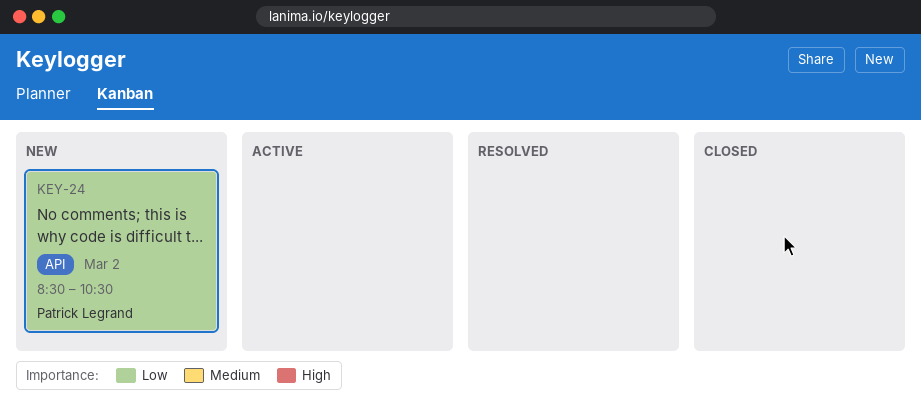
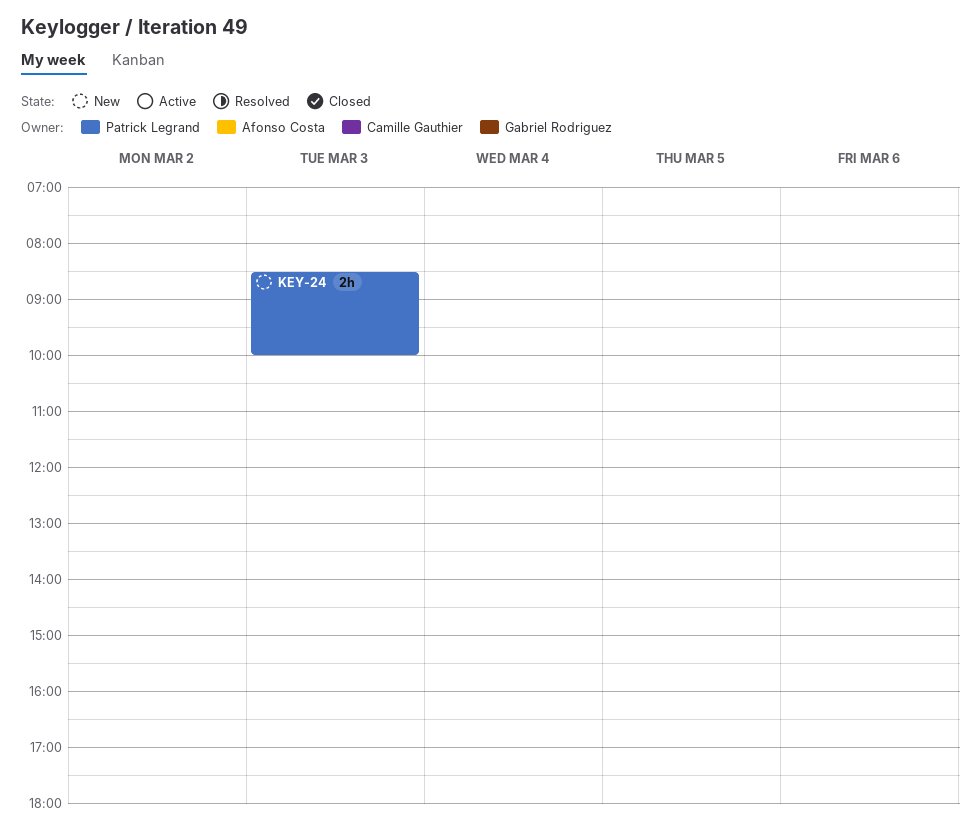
KEY-24, day: Mar 2 -> Mar 3
KEY-24, ends: 10:30 -> 10:00

